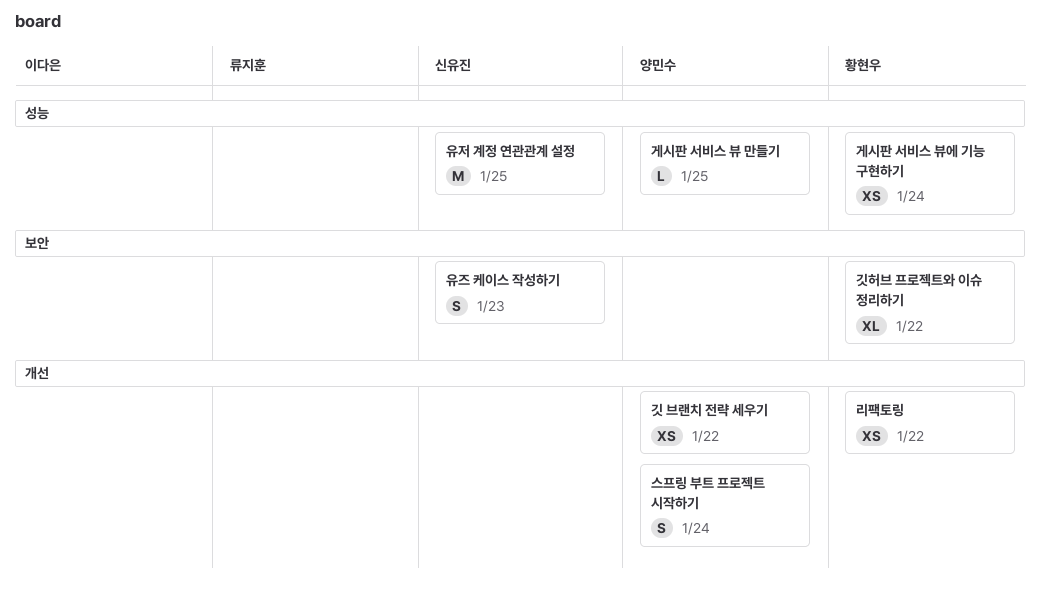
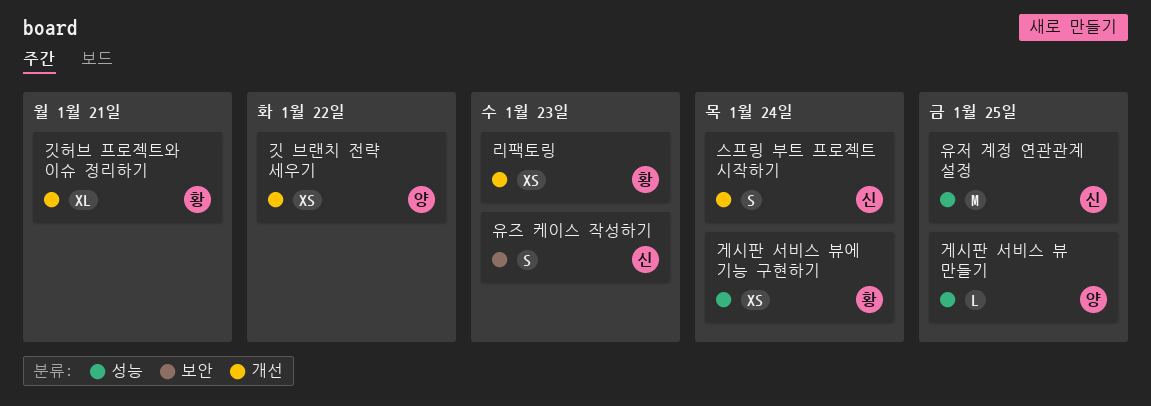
깃허브 프로젝트와 이슈 정리하기, label: 보안 -> 개선
깃허브 프로젝트와 이슈 정리하기, due: Jan 22 -> Jan 21
리팩토링, due: Jan 22 -> Jan 23
스프링 부트 프로젝트 시작하기, owner: 양민수 -> 신유진

